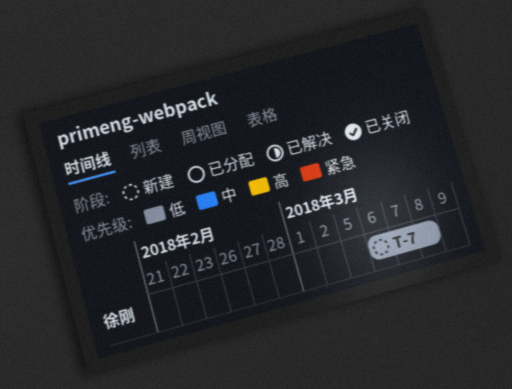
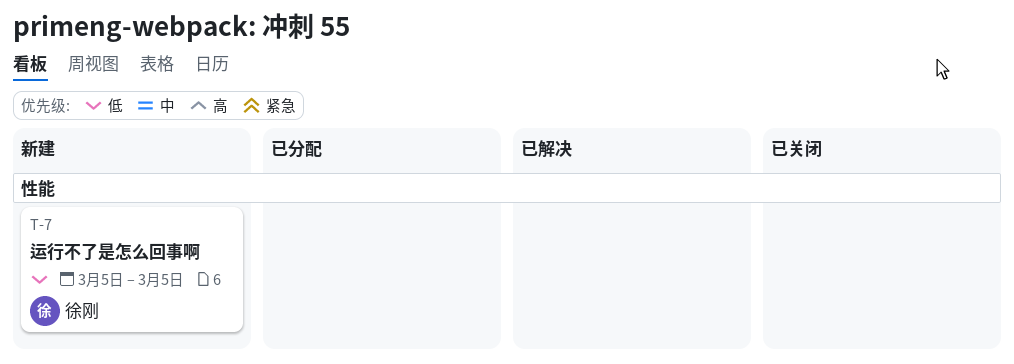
T-7, start: Mar 6 -> Mar 5
T-7, due: Mar 8 -> Mar 5

